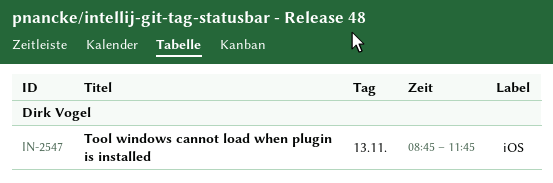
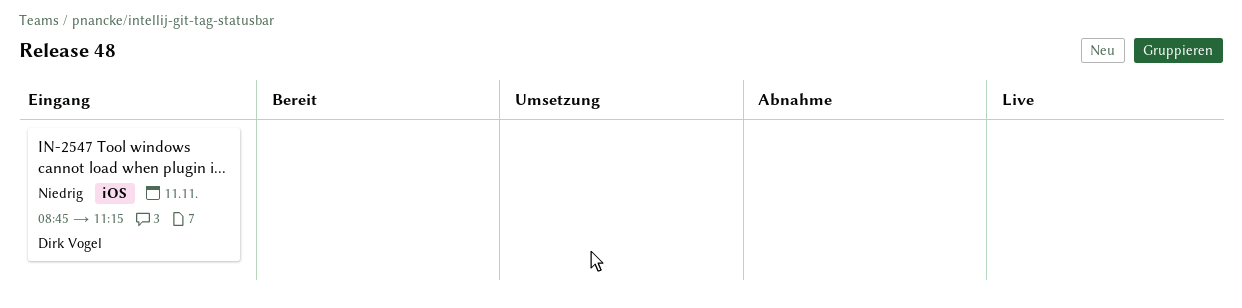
IN-2547, day: Nov 13 -> Nov 11
IN-2547, ends: 11:45 -> 11:15

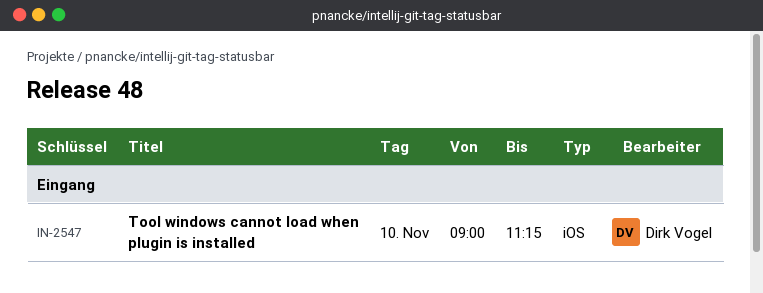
IN-2547, day: Nov 11 -> Nov 10
IN-2547, begins: 08:45 -> 09:00

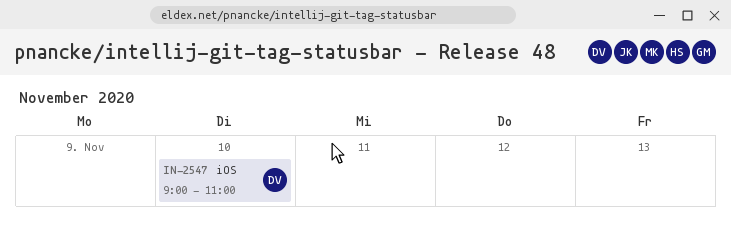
IN-2547, ends: 11:15 -> 11:00

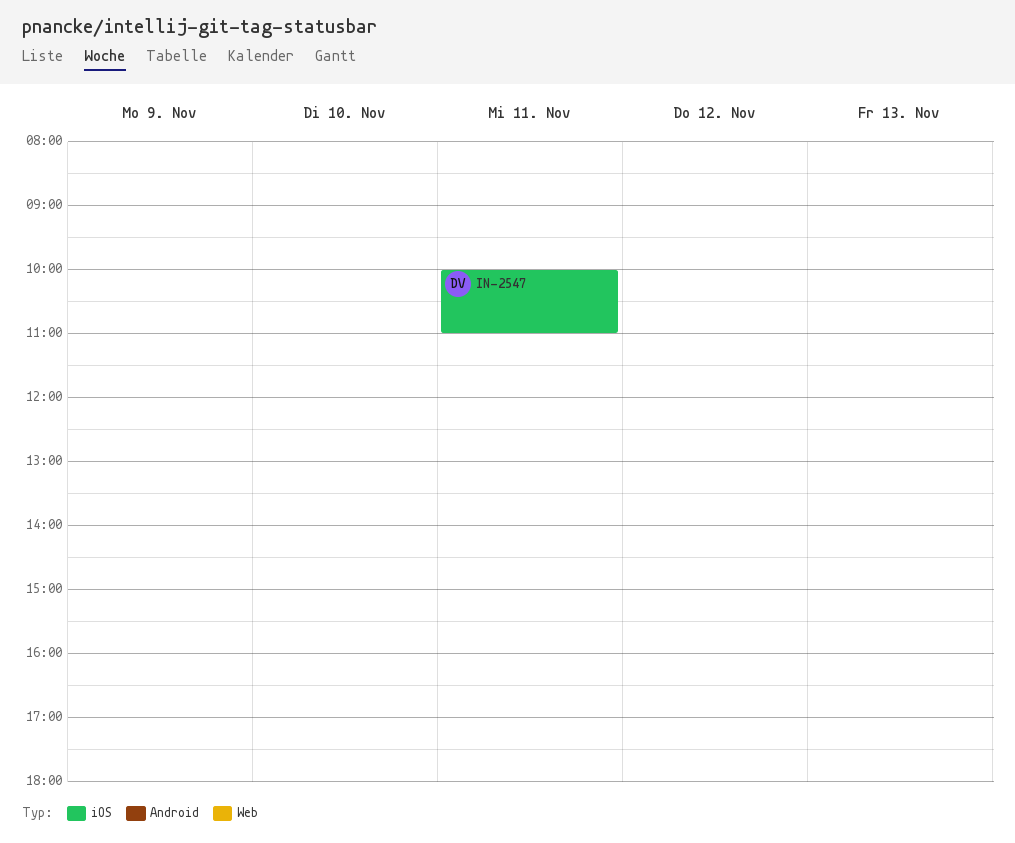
IN-2547, day: Nov 10 -> Nov 11
IN-2547, begins: 09:00 -> 10:00

